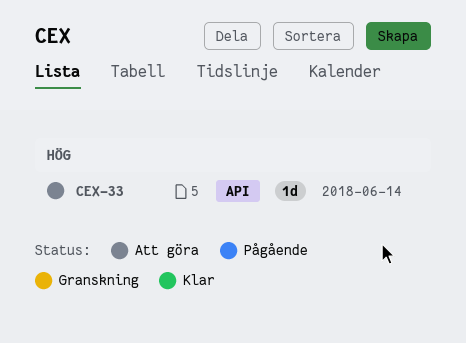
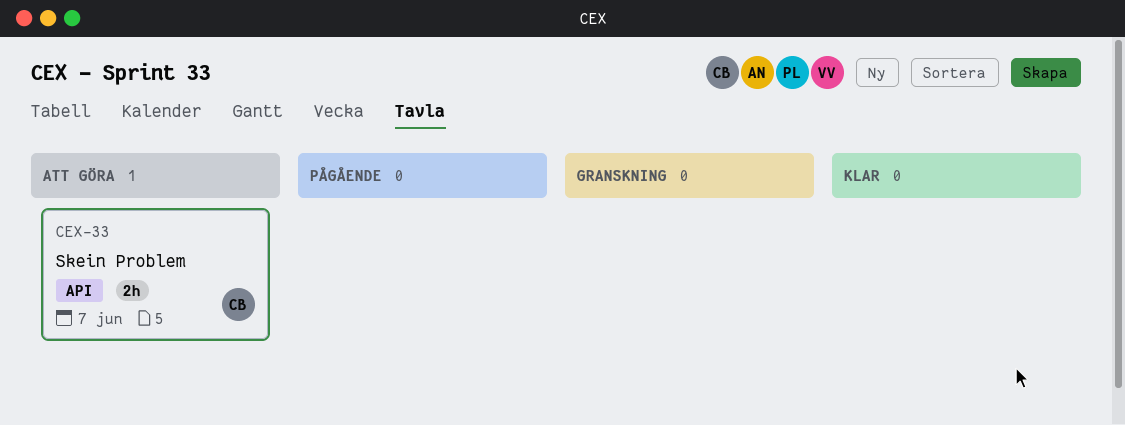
CEX-33, estimate: 1d -> 2h
CEX-33, due: Jun 14 -> Jun 7

